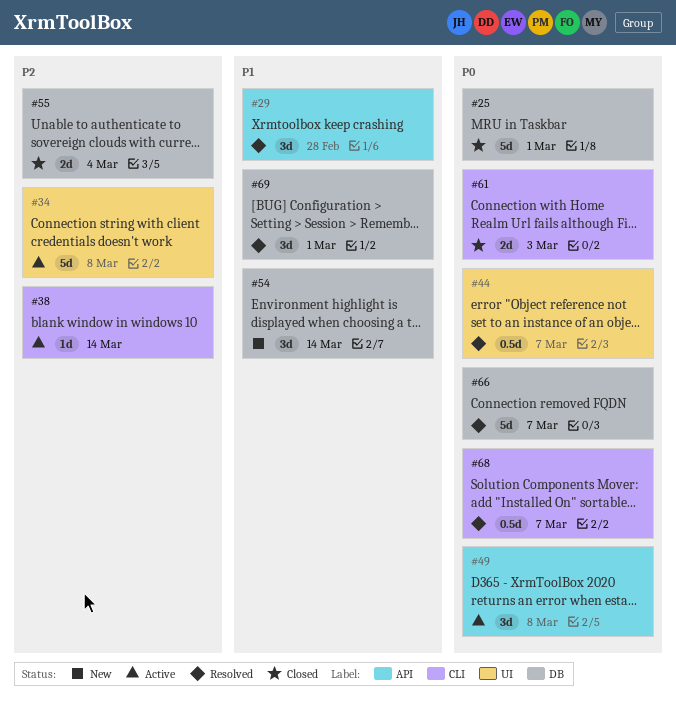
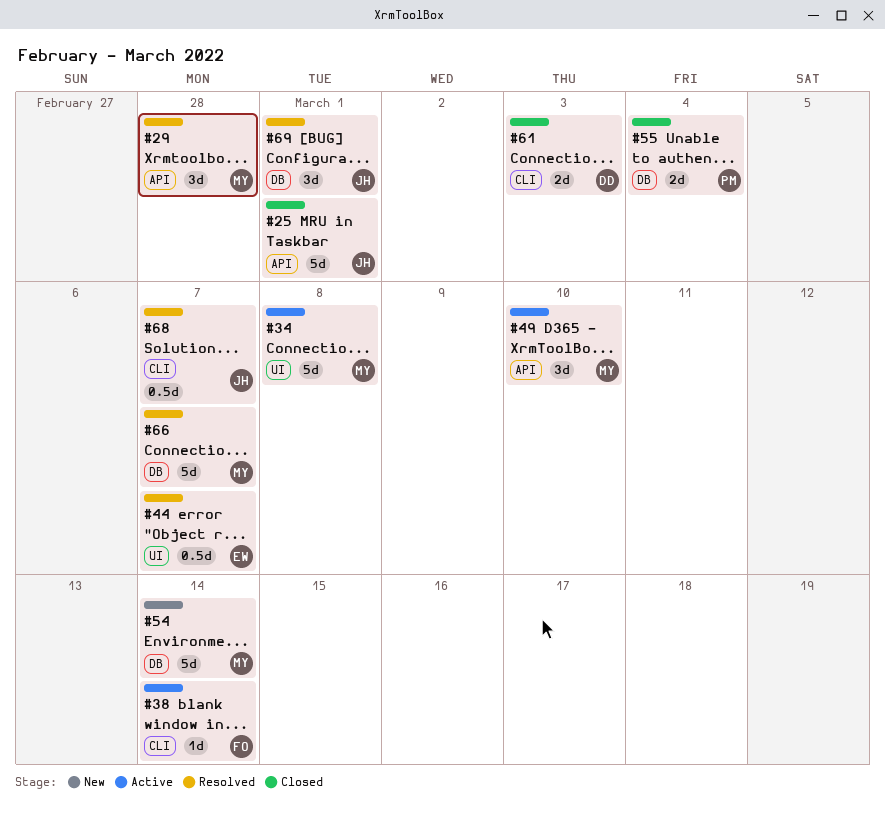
#25, label: DB -> API
#49, due: Mar 8 -> Mar 10
#54, estimate: 3d -> 5d

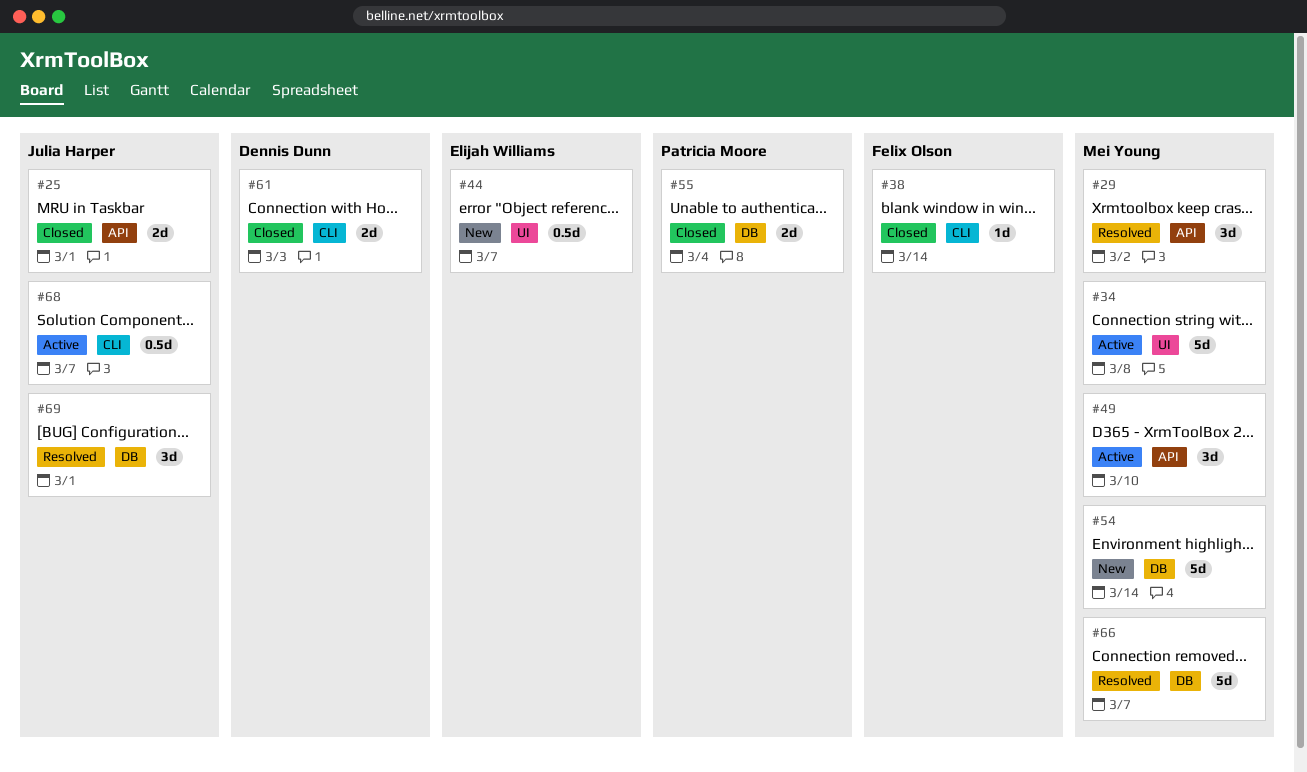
#25, estimate: 5d -> 2d
#29, due: Feb 28 -> Mar 2
#38, status: Active -> Closed
#44, status: Resolved -> New
#68, status: Resolved -> Active

